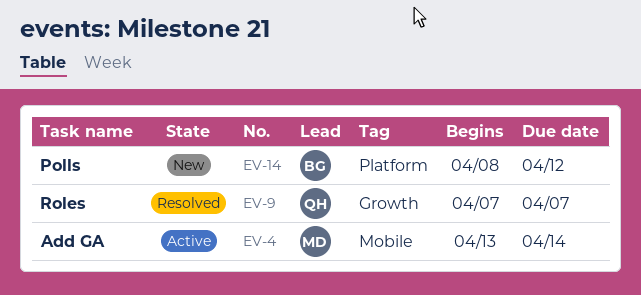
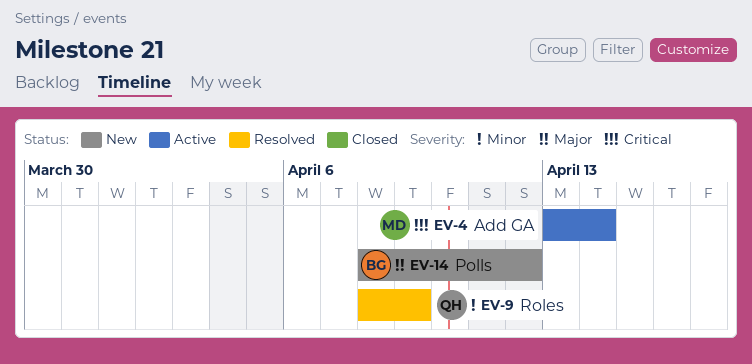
EV-9, start: Apr 7 -> Apr 8
EV-9, due: Apr 7 -> Apr 9

